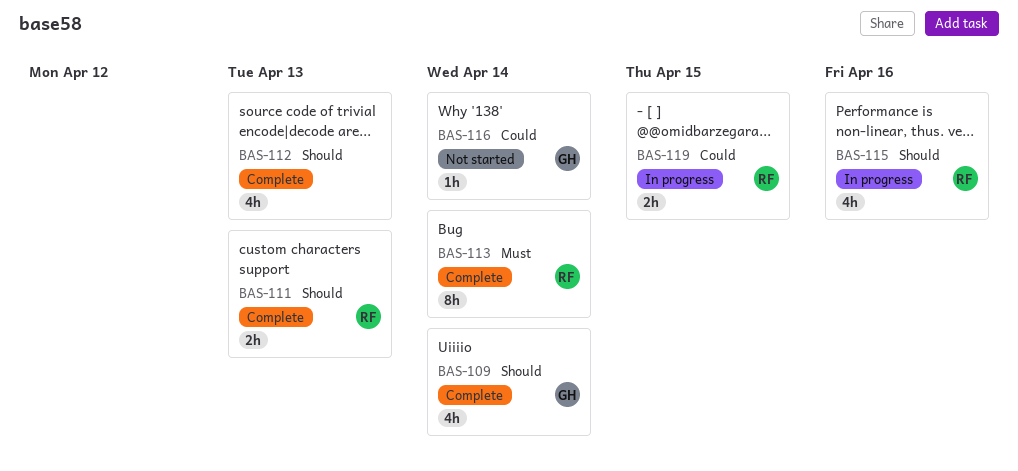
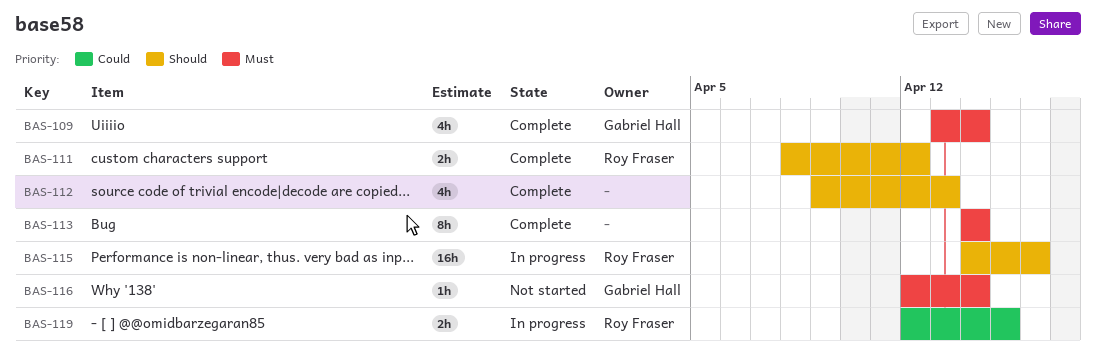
BAS-109, priority: Should -> Must
BAS-111, due: Apr 13 -> Apr 12
BAS-113, owner: Roy Fraser -> none
BAS-115, estimate: 4h -> 16h
BAS-116, priority: Could -> Must

